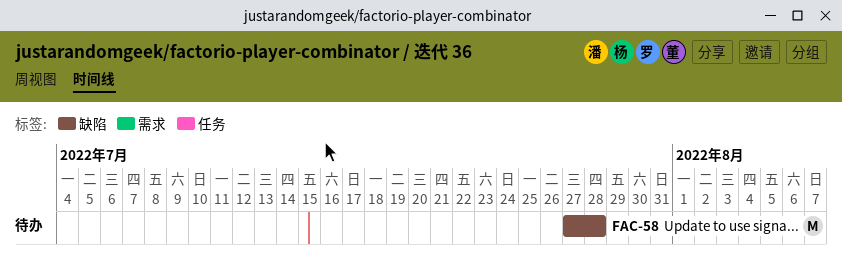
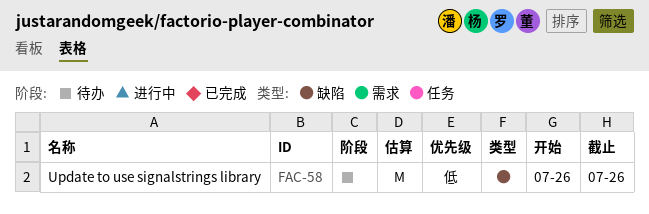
FAC-58, start: Jul 27 -> Jul 26
FAC-58, due: Jul 28 -> Jul 26

